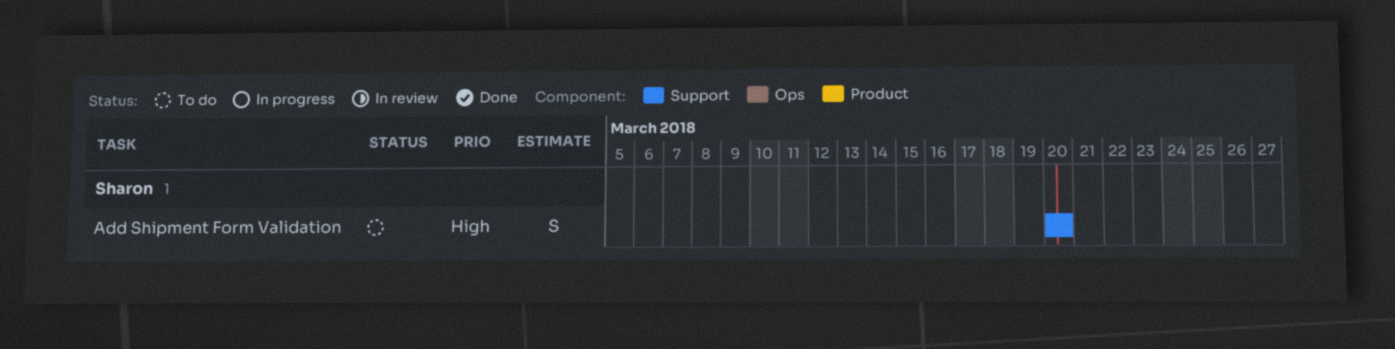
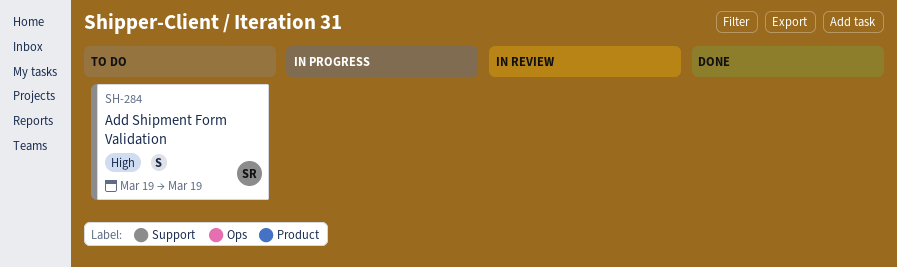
Add Shipment Form Validation, start: Mar 20 -> Mar 19
Add Shipment Form Validation, due: Mar 20 -> Mar 19

